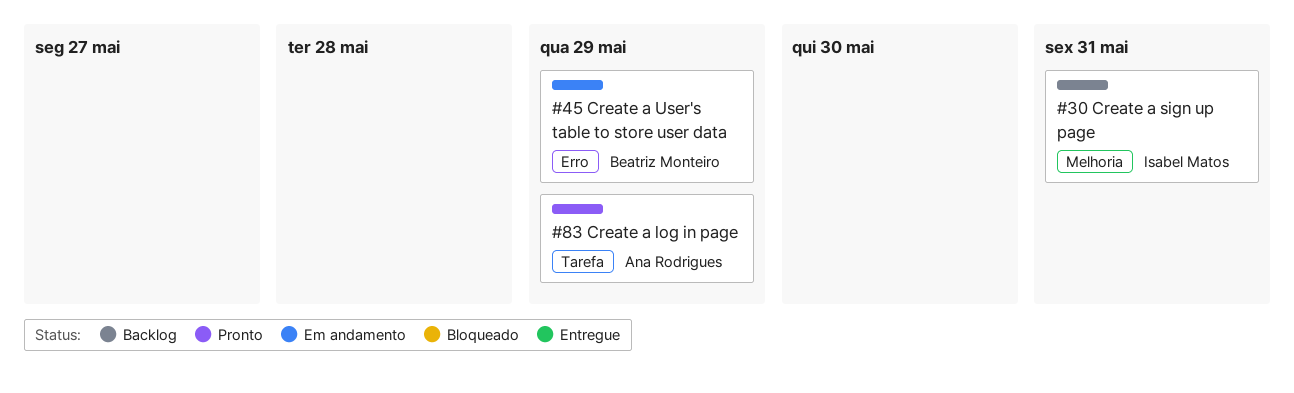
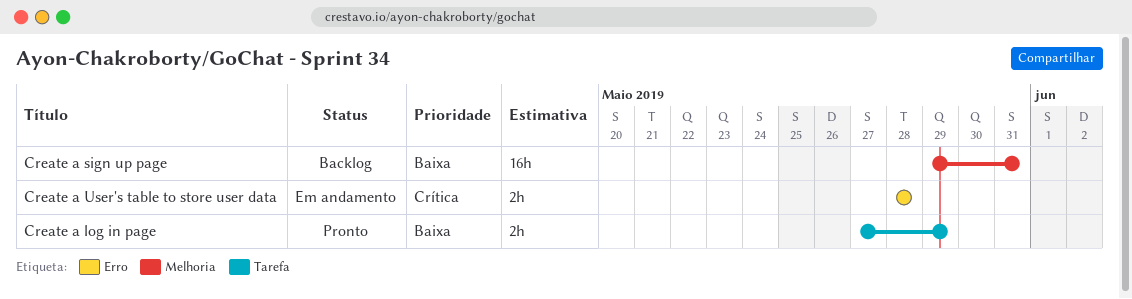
Create a User's table to store user data, due: May 29 -> May 28

